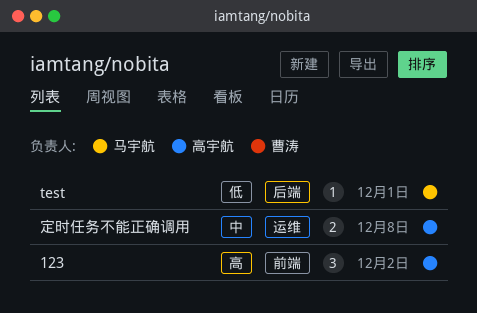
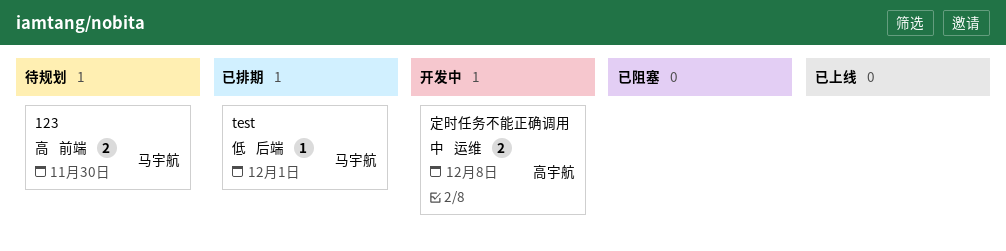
123, owner: 高宇航 -> 马宇航
123, estimate: 3 -> 2
123, due: Dec 2 -> Nov 30

